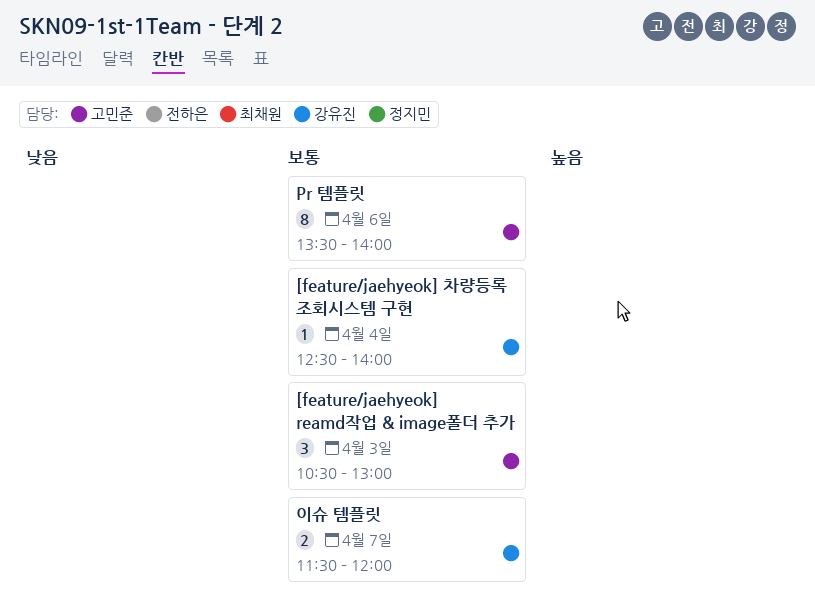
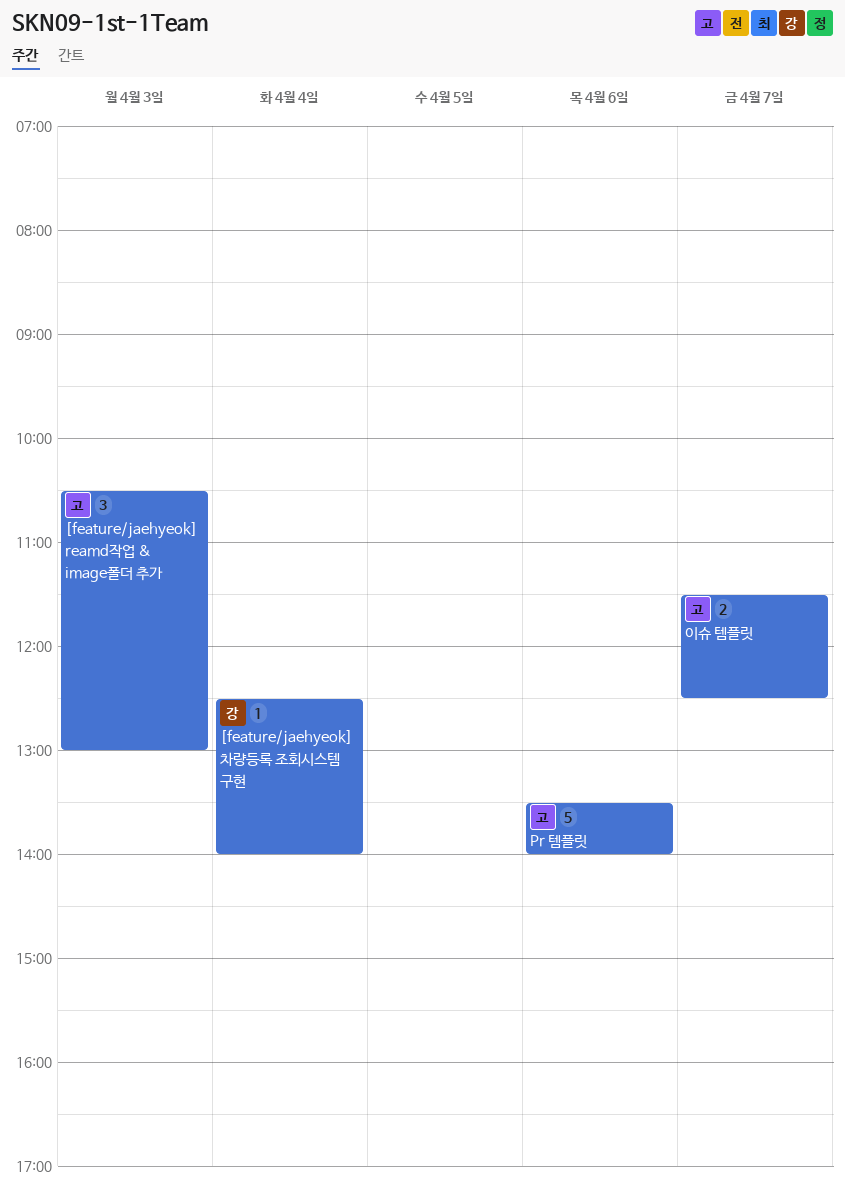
Pr 템플릿, estimate: 8 -> 5
이슈 템플릿, owner: 강유진 -> 고민준
이슈 템플릿, ends: 12:00 -> 12:30

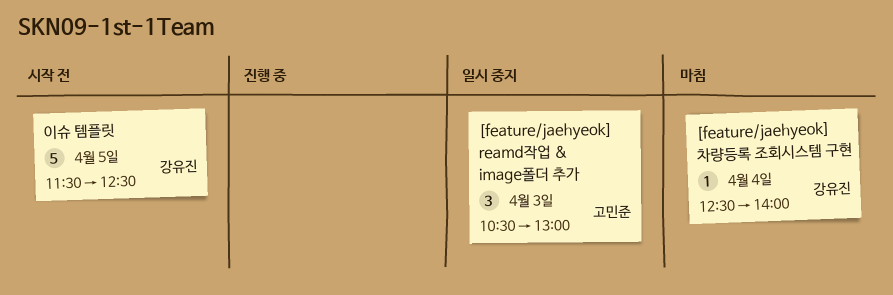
Pr 템플릿: present -> none
이슈 템플릿, owner: 고민준 -> 강유진
이슈 템플릿, estimate: 2 -> 5
이슈 템플릿, day: Apr 7 -> Apr 5

